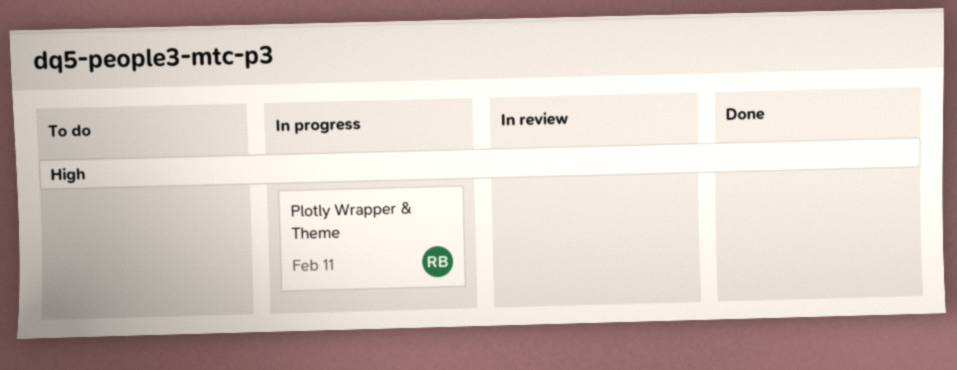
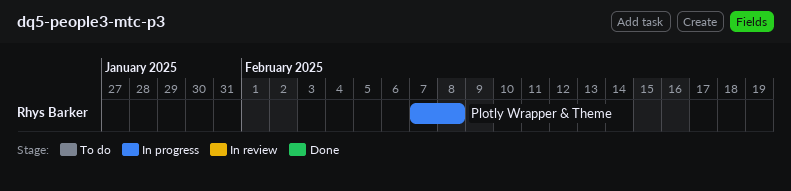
Plotly Wrapper & Theme, due: Feb 11 -> Feb 8

